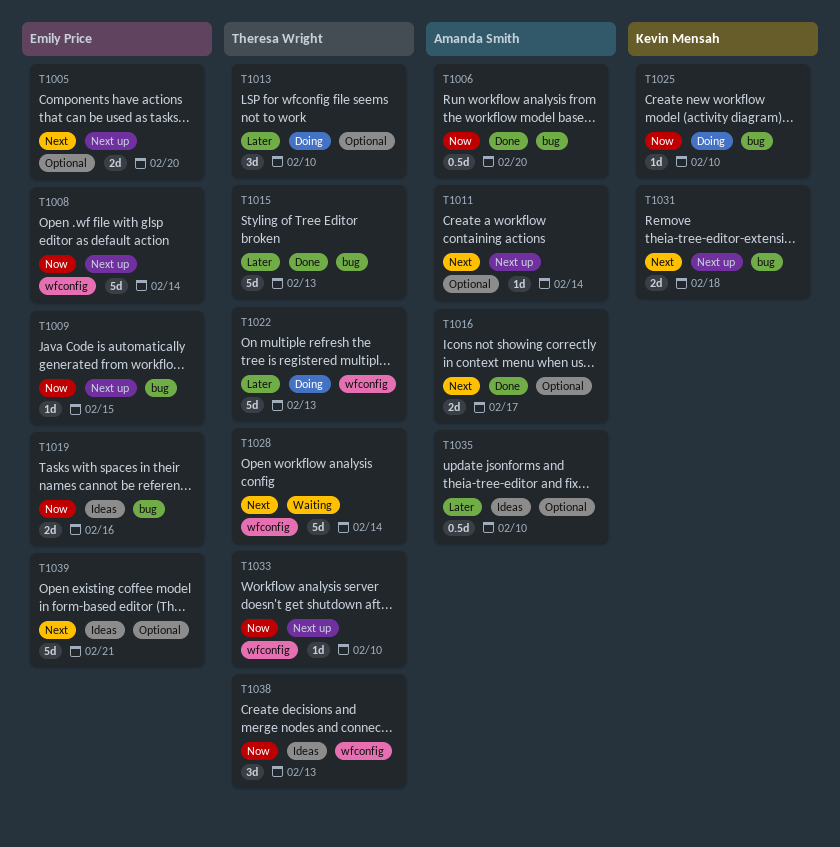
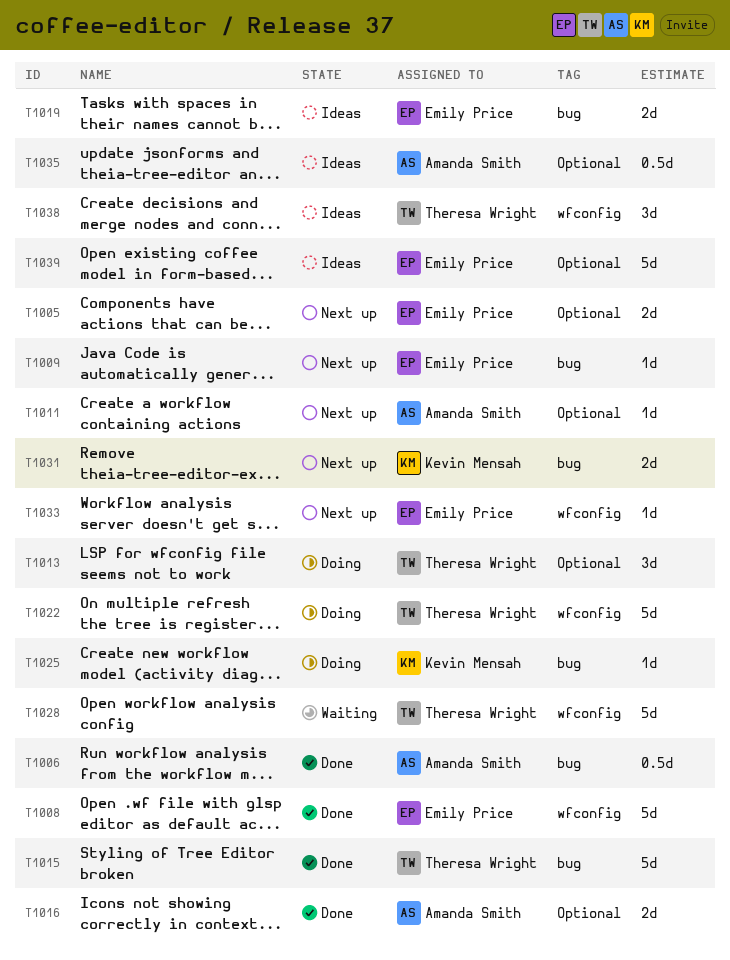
T1008, status: Next up -> Done
T1033, owner: Theresa Wright -> Emily Price

